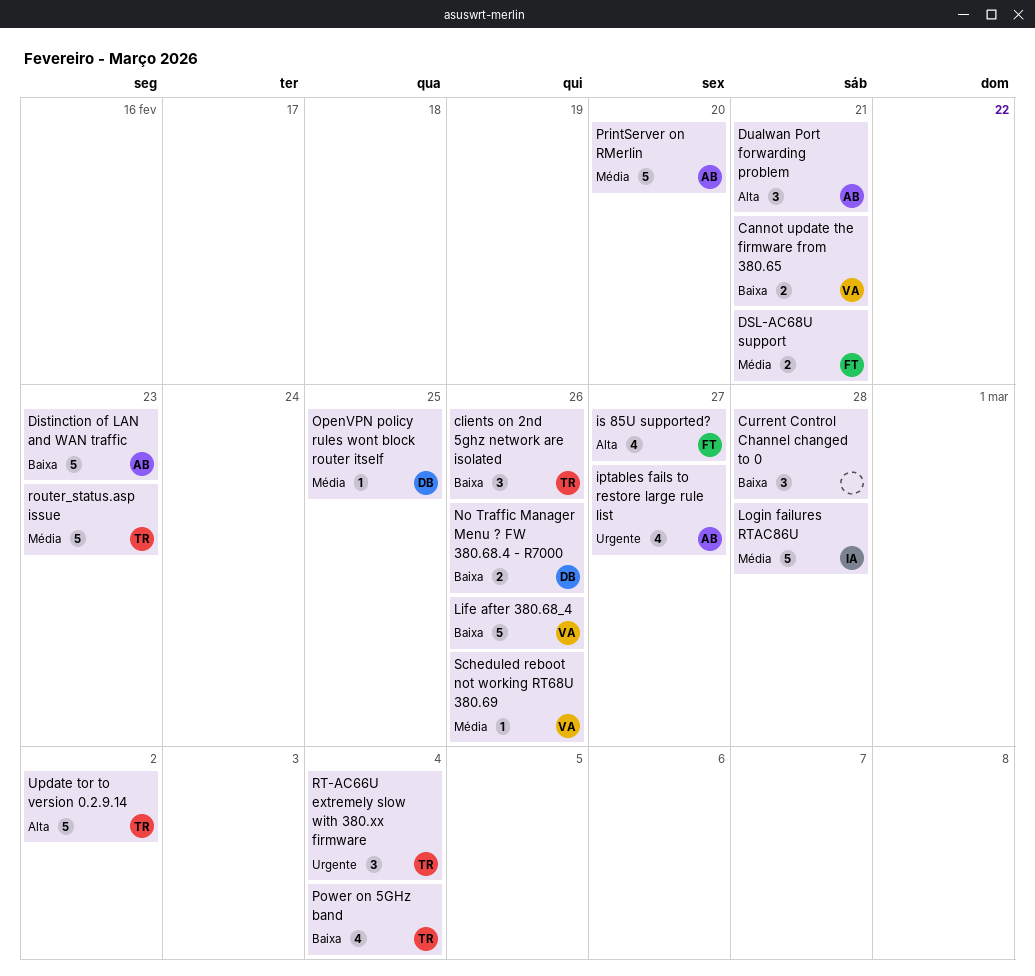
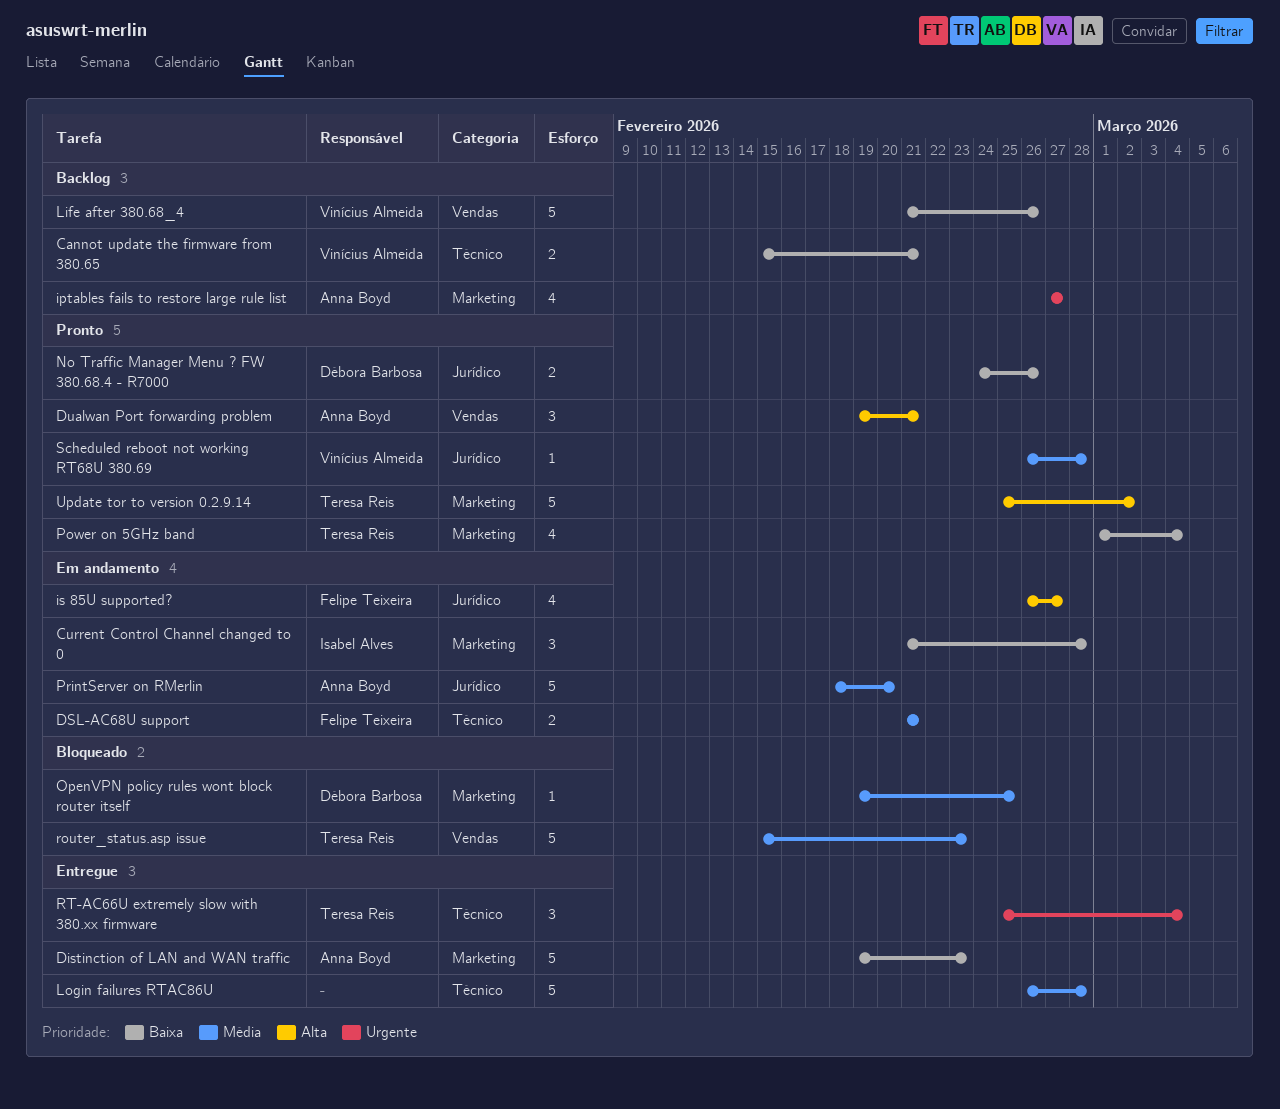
clients on 2nd 5ghz network are isolated: present -> none
Current Control Channel changed to 0, owner: none -> Isabel Alves
Login failures RTAC86U, owner: Isabel Alves -> none
Scheduled reboot not working RT68U 380.69, due: Feb 26 -> Feb 28

